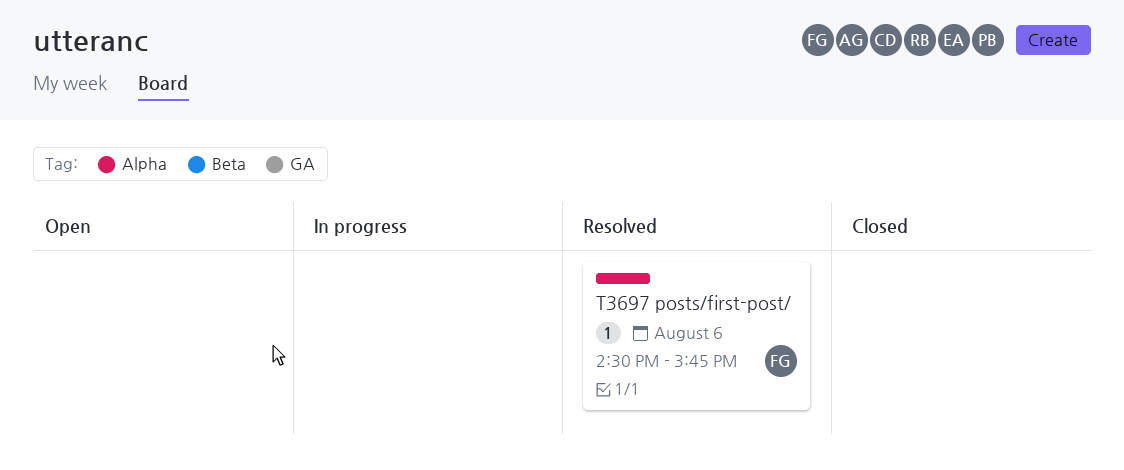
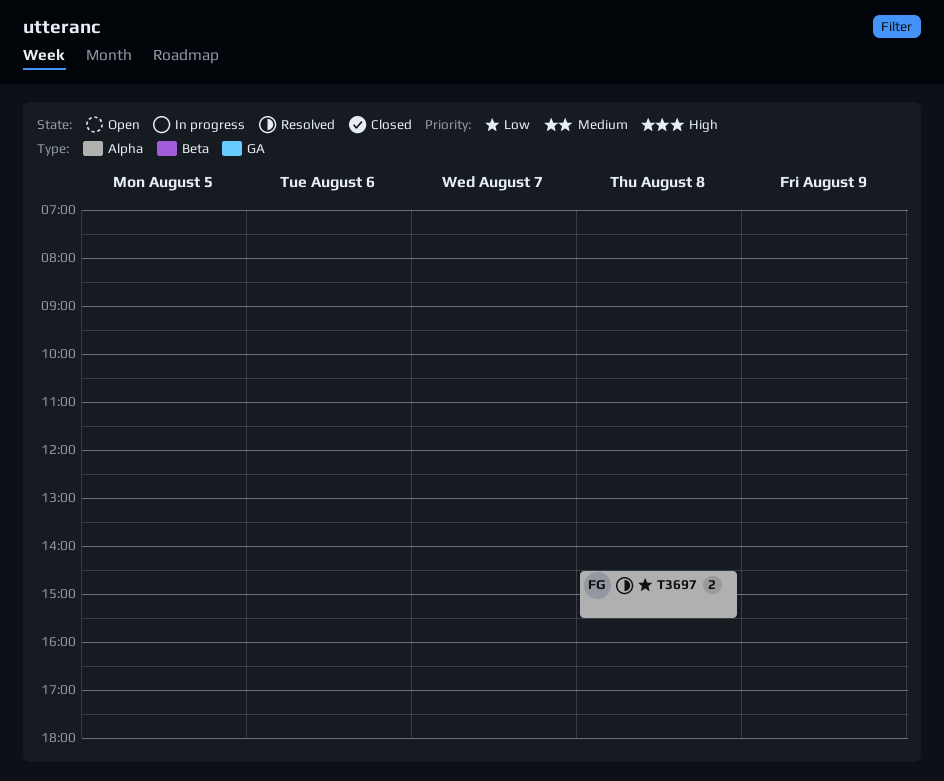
T3697, estimate: 1 -> 2
T3697, day: Aug 6 -> Aug 8
T3697, ends: 15:45 -> 15:30

